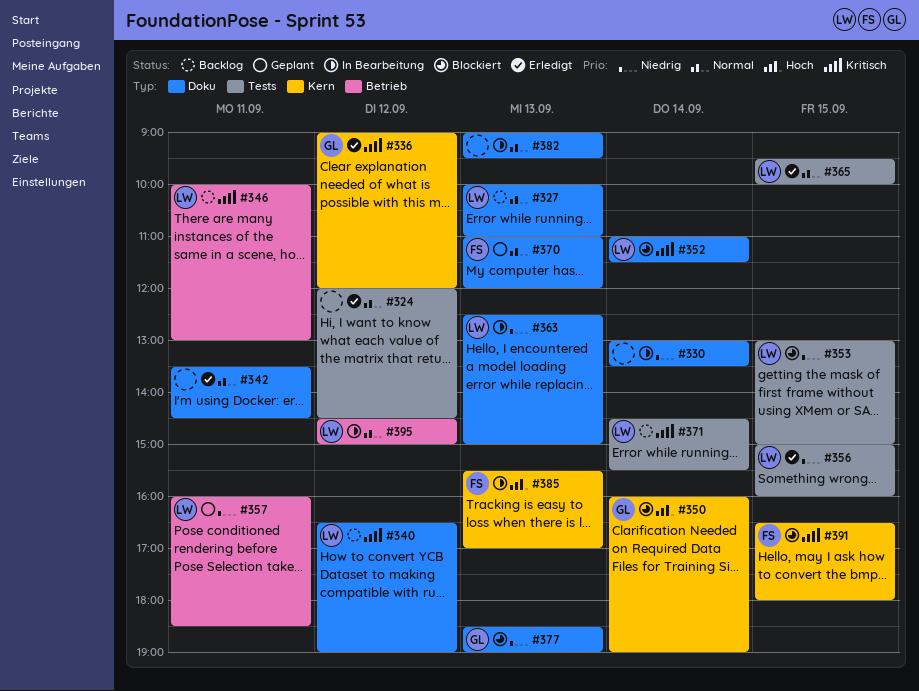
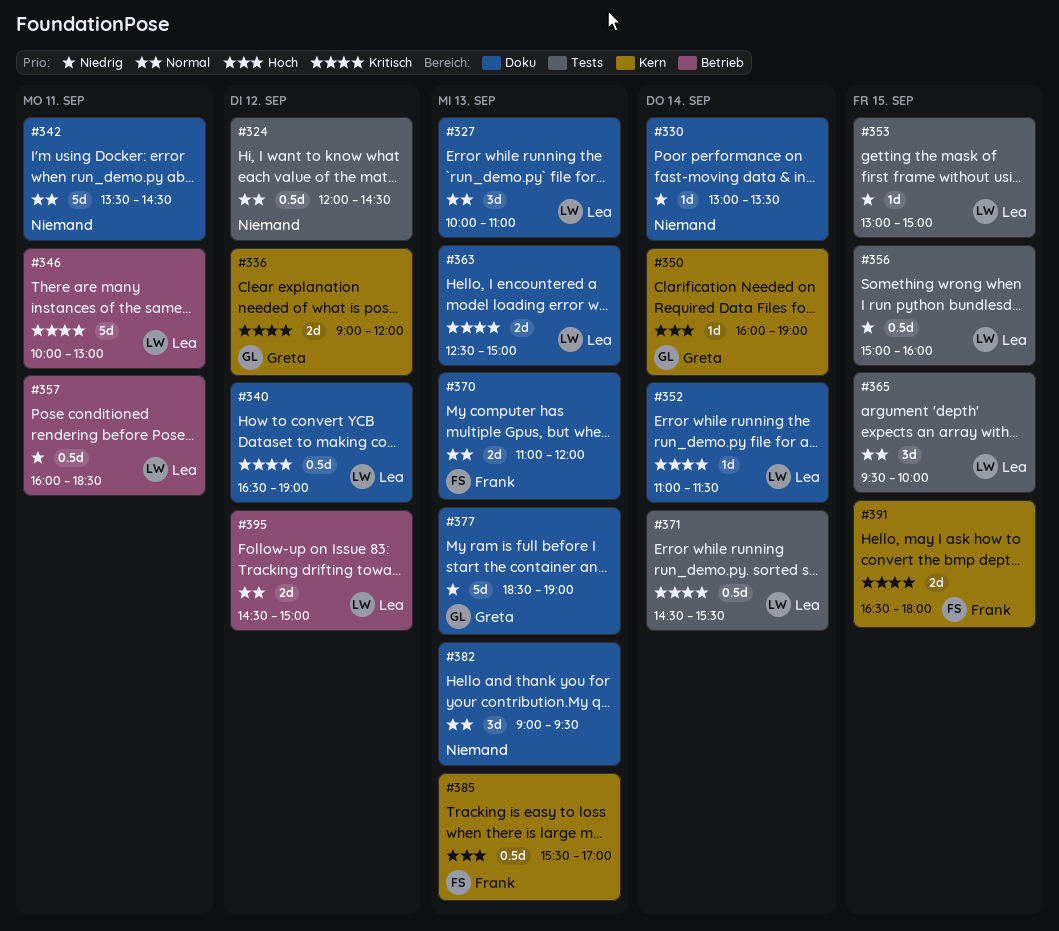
#363, priority: Niedrig -> Kritisch

